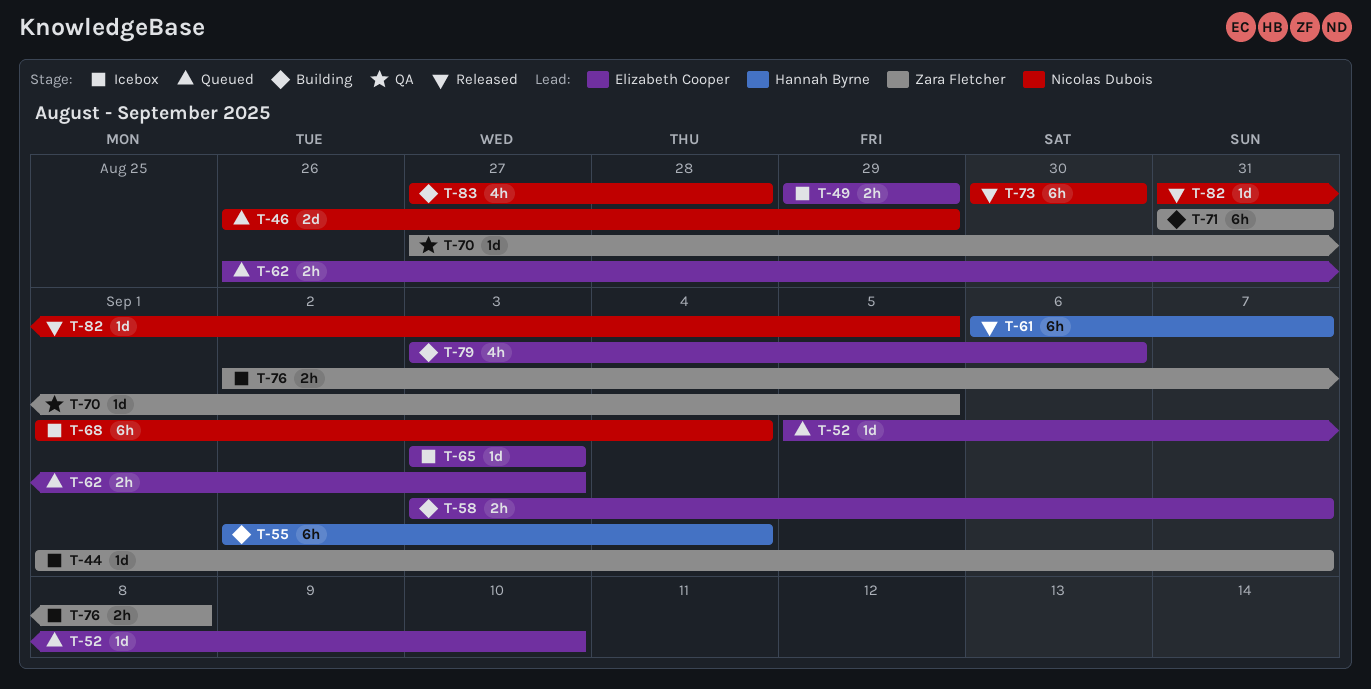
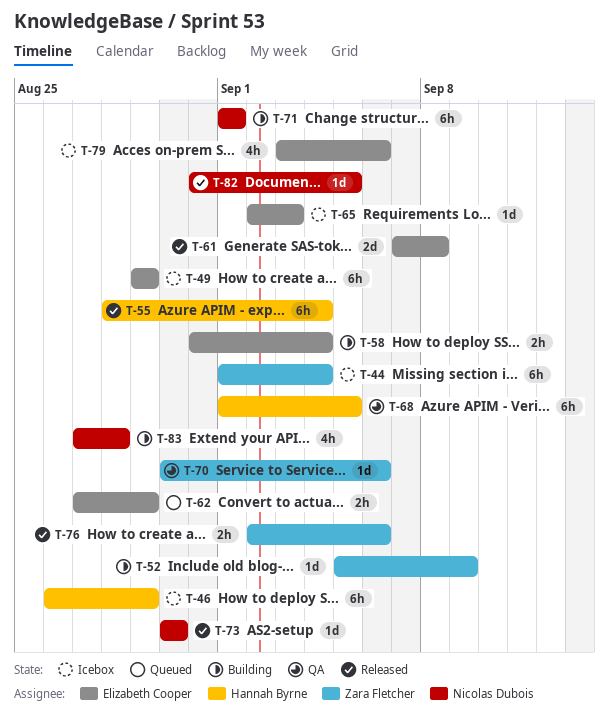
T-44, estimate: 1d -> 6h
T-44, due: Sep 7 -> Sep 4
T-46, status: Queued -> Icebox
T-46, owner: Nicolas Dubois -> Hannah Byrne
T-46, estimate: 2d -> 6h
T-49, estimate: 2h -> 6h
T-52, status: Queued -> Building
T-52, owner: Elizabeth Cooper -> Zara Fletcher
T-52, due: Sep 10 -> Sep 9
T-55, status: Building -> Released
T-55, start: Sep 2 -> Aug 28
T-58, start: Sep 3 -> Aug 31
T-58, due: Sep 7 -> Sep 4
T-61, owner: Hannah Byrne -> Elizabeth Cooper
T-61, estimate: 6h -> 2d
T-61, start: Sep 6 -> Sep 7
T-61, due: Sep 7 -> Sep 8
T-62, start: Aug 26 -> Aug 27
T-62, due: Sep 3 -> Aug 29
T-65, start: Sep 3 -> Sep 2
T-68, status: Icebox -> QA
T-68, owner: Nicolas Dubois -> Hannah Byrne
T-68, due: Sep 4 -> Sep 5
T-70, start: Aug 27 -> Aug 30
T-70, due: Sep 5 -> Sep 6
T-71, owner: Zara Fletcher -> Nicolas Dubois
T-71, start: Aug 31 -> Sep 1
T-71, due: Aug 31 -> Sep 1
T-73, estimate: 6h -> 1d
T-76, status: Icebox -> Released
T-76, due: Sep 8 -> Sep 6
T-79, status: Building -> Icebox

